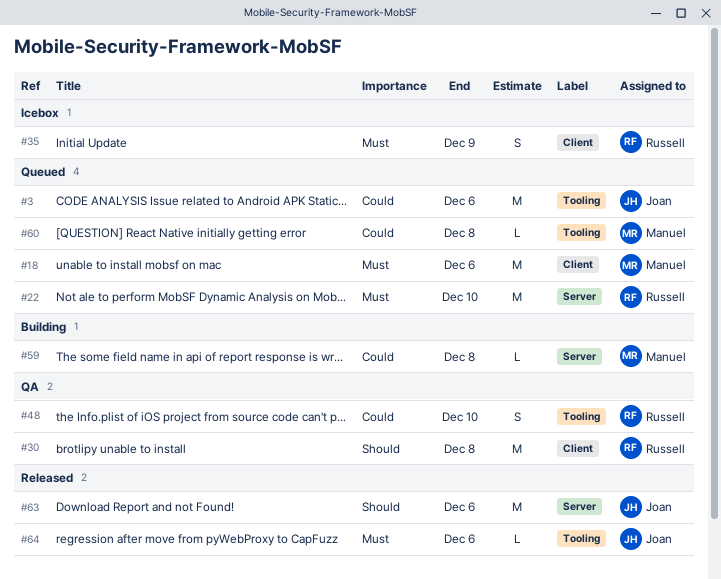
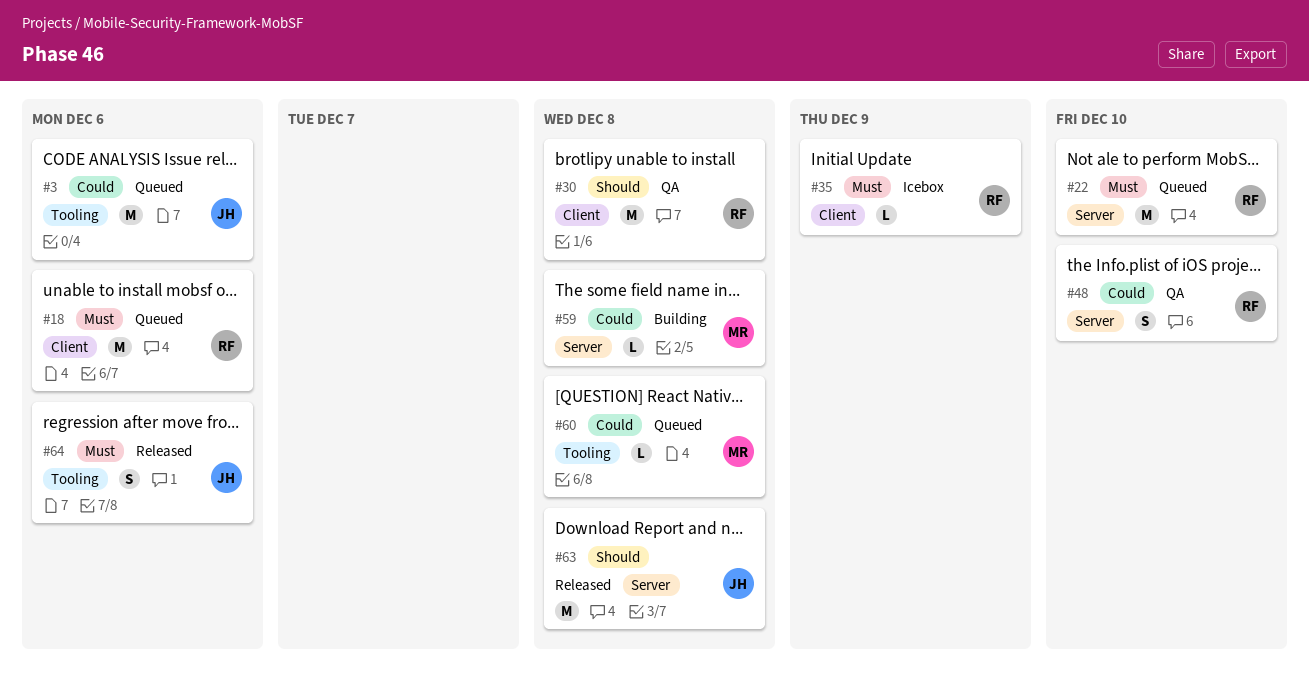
#18, owner: Manuel -> Russell
#35, estimate: S -> L
#48, label: Tooling -> Server
#63, due: Dec 6 -> Dec 8
#64, estimate: L -> S

